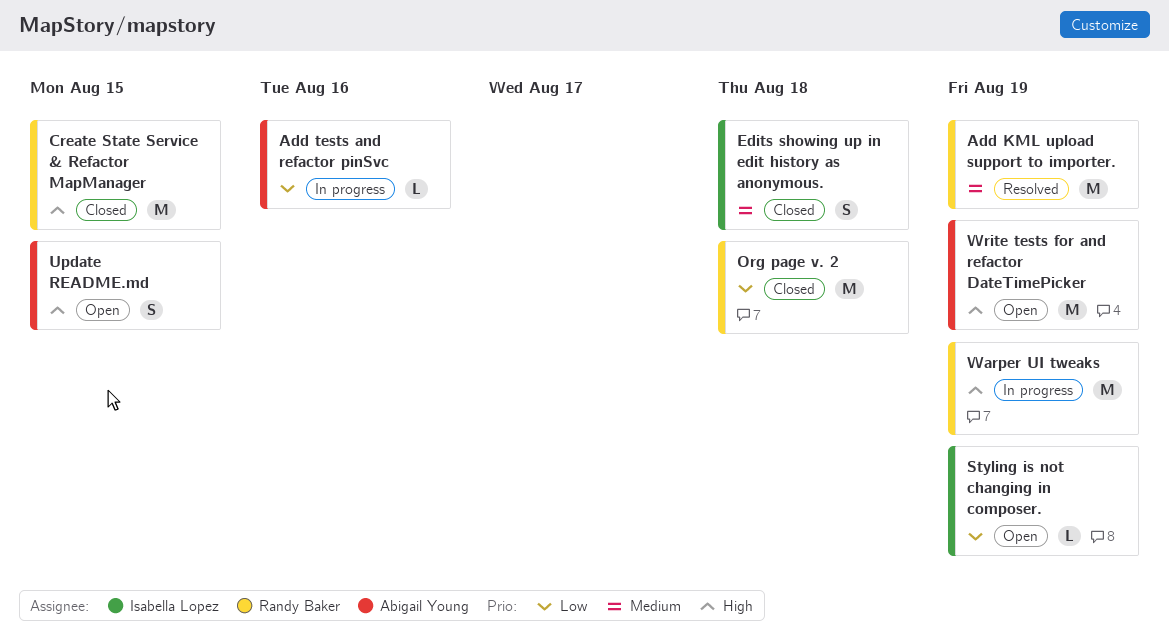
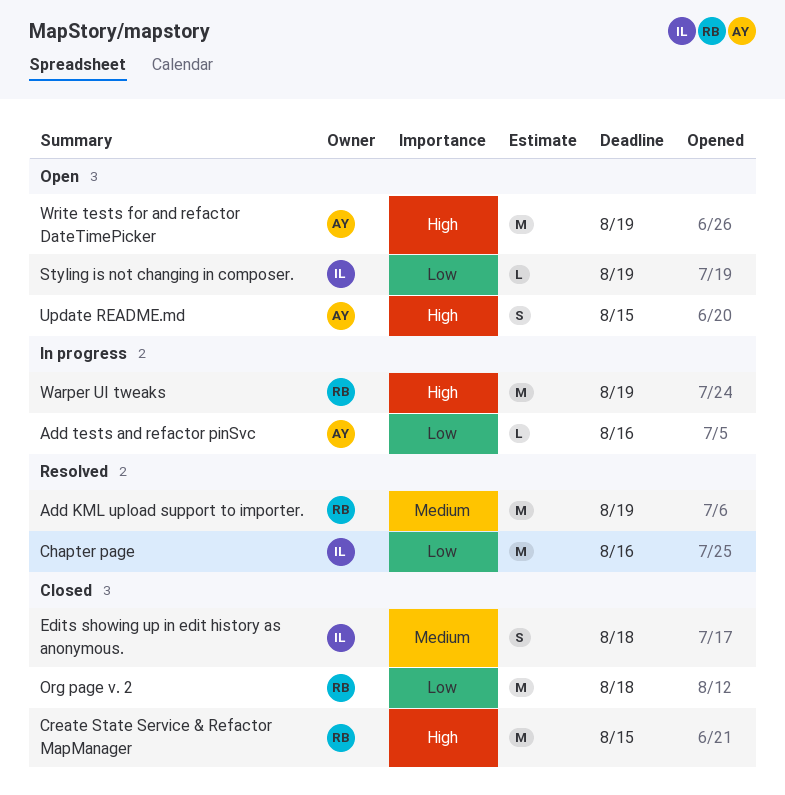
Chapter page: none -> present

